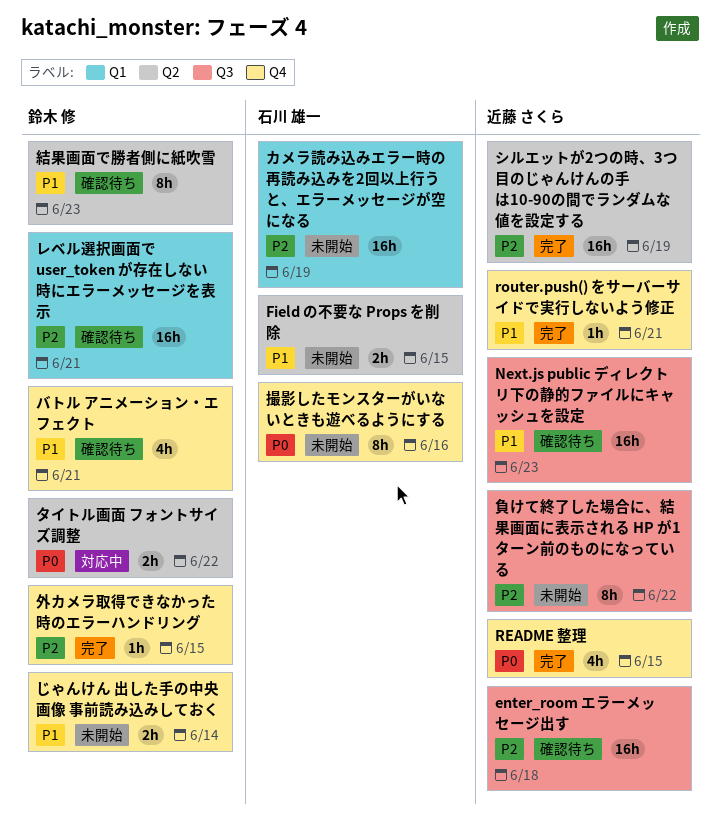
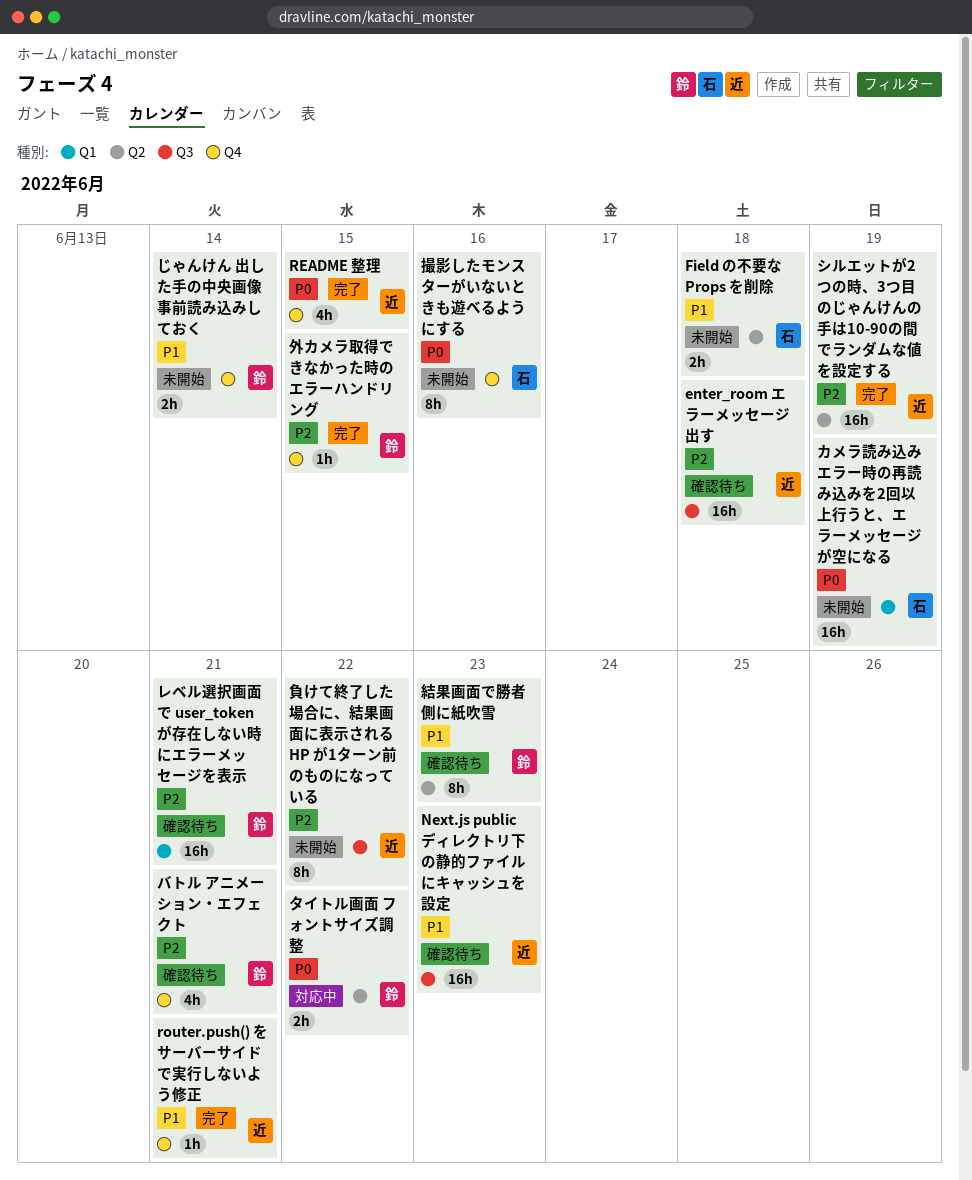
Field の不要な Props を削除, due: Jun 15 -> Jun 18
カメラ読み込みエラー時の再読み込みを2回以上行うと、エラーメッセージが空になる, priority: P2 -> P0
バトル アニメーション・エフェクト, priority: P1 -> P2

